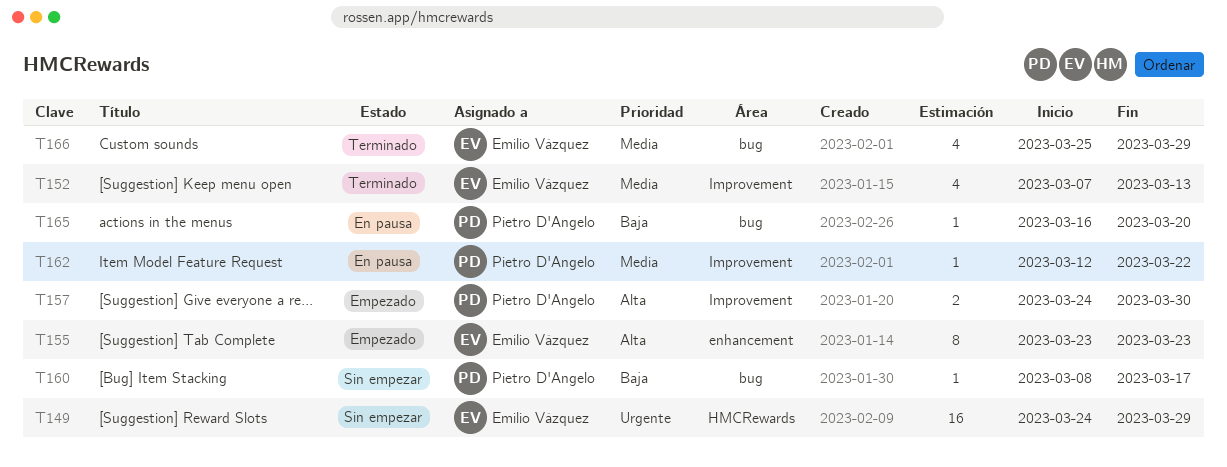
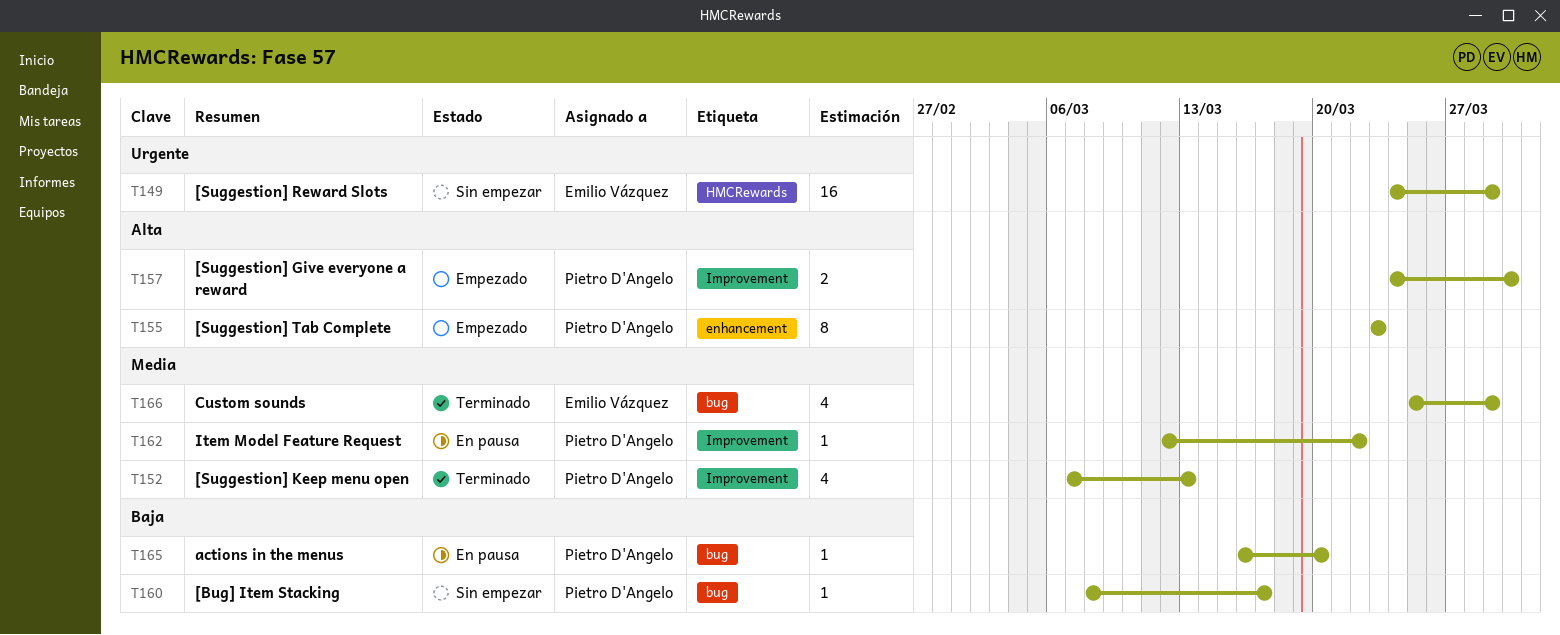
T152, owner: Emilio Vázquez -> Pietro D'Angelo
T155, owner: Emilio Vázquez -> Pietro D'Angelo

